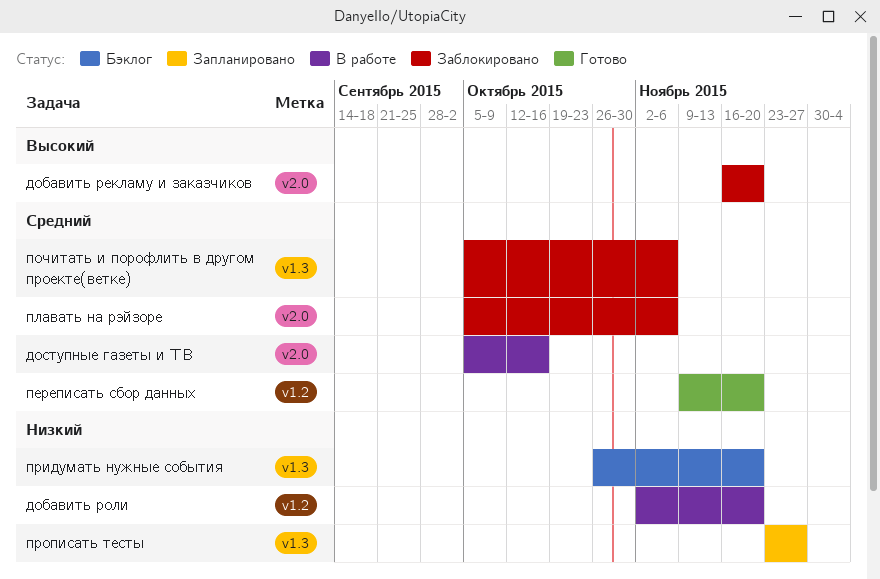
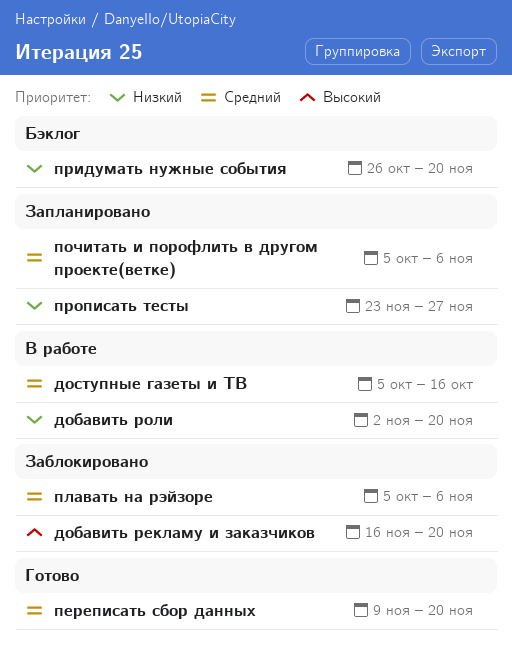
почитать и порофлить в другом проекте(ветке), status: Заблокировано -> Запланировано

